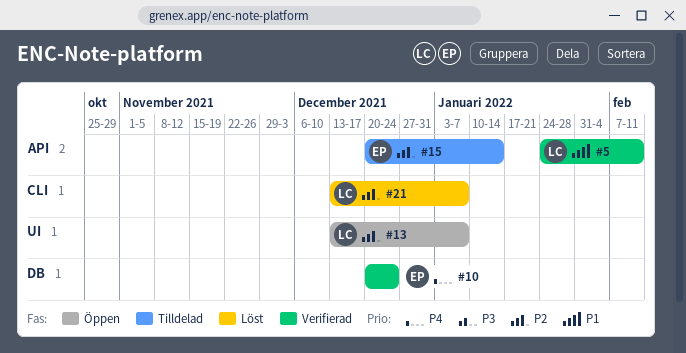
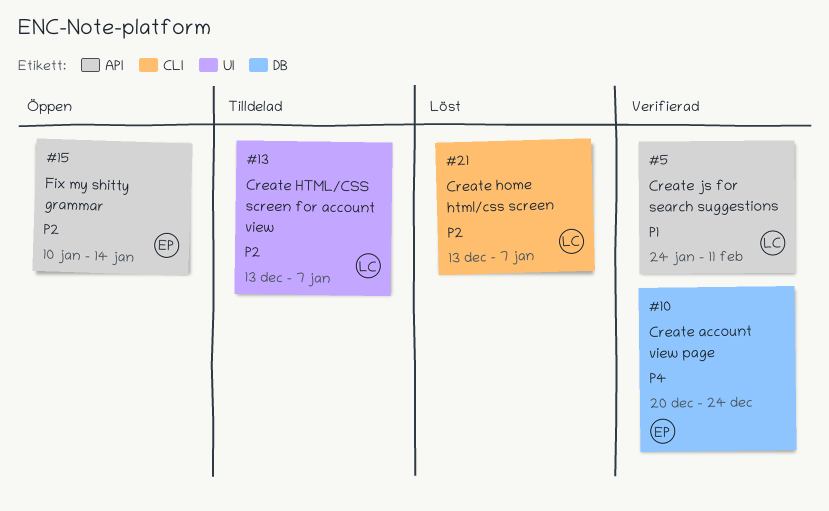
#13, status: Öppen -> Tilldelad
#15, status: Tilldelad -> Öppen
#15, start: Dec 20 -> Jan 10

